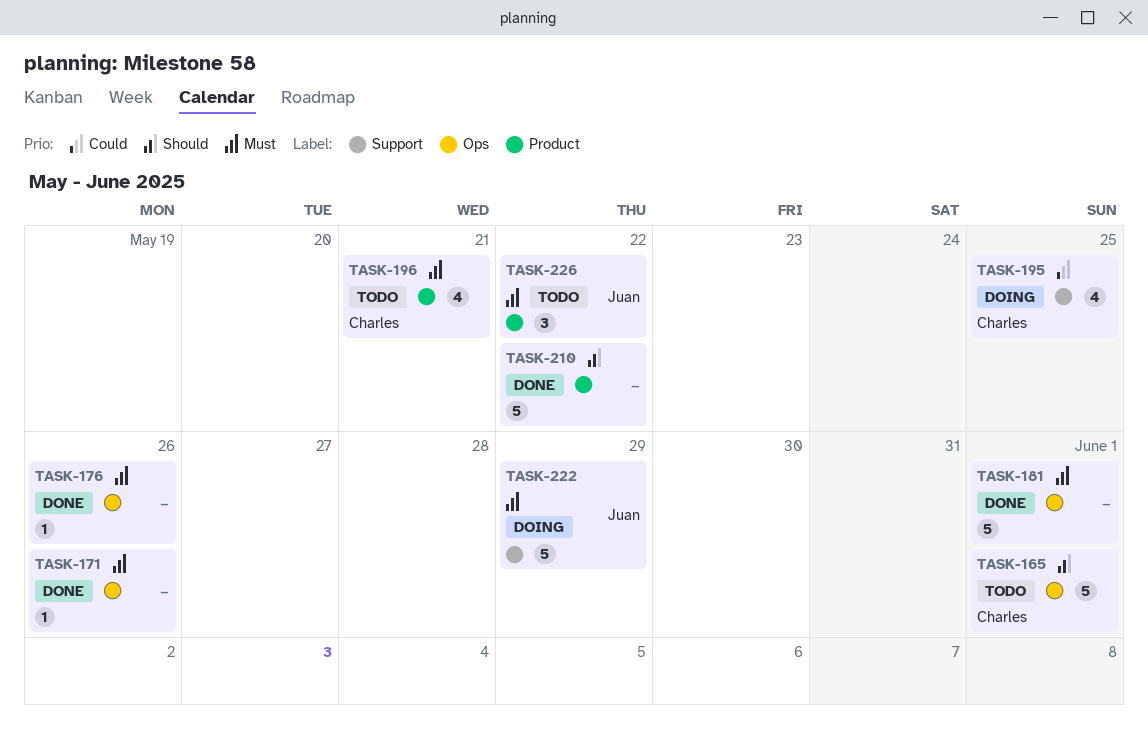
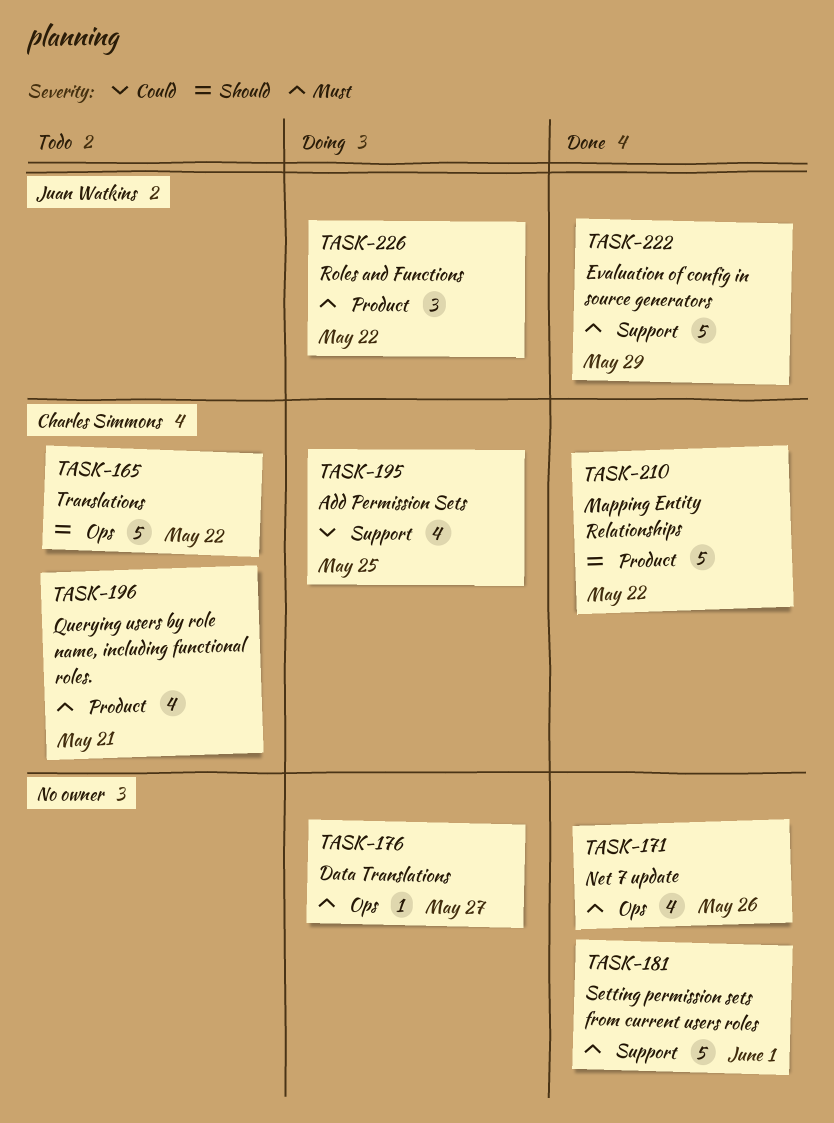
TASK-165, due: Jun 1 -> May 22
TASK-171, estimate: 1 -> 4
TASK-176, status: Done -> Doing
TASK-176, due: May 26 -> May 27
TASK-181, label: Ops -> Support
TASK-210, owner: none -> Charles Simmons
TASK-222, status: Doing -> Done
TASK-226, status: Todo -> Doing

